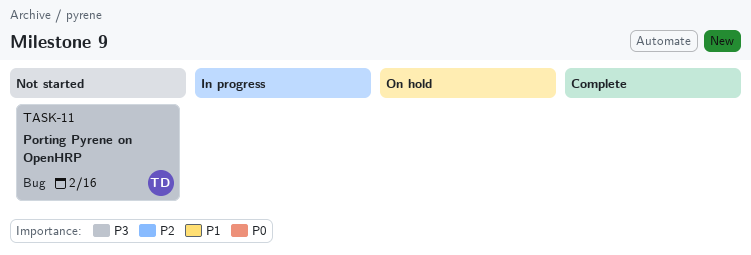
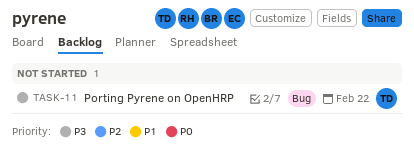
TASK-11, due: Feb 16 -> Feb 22

